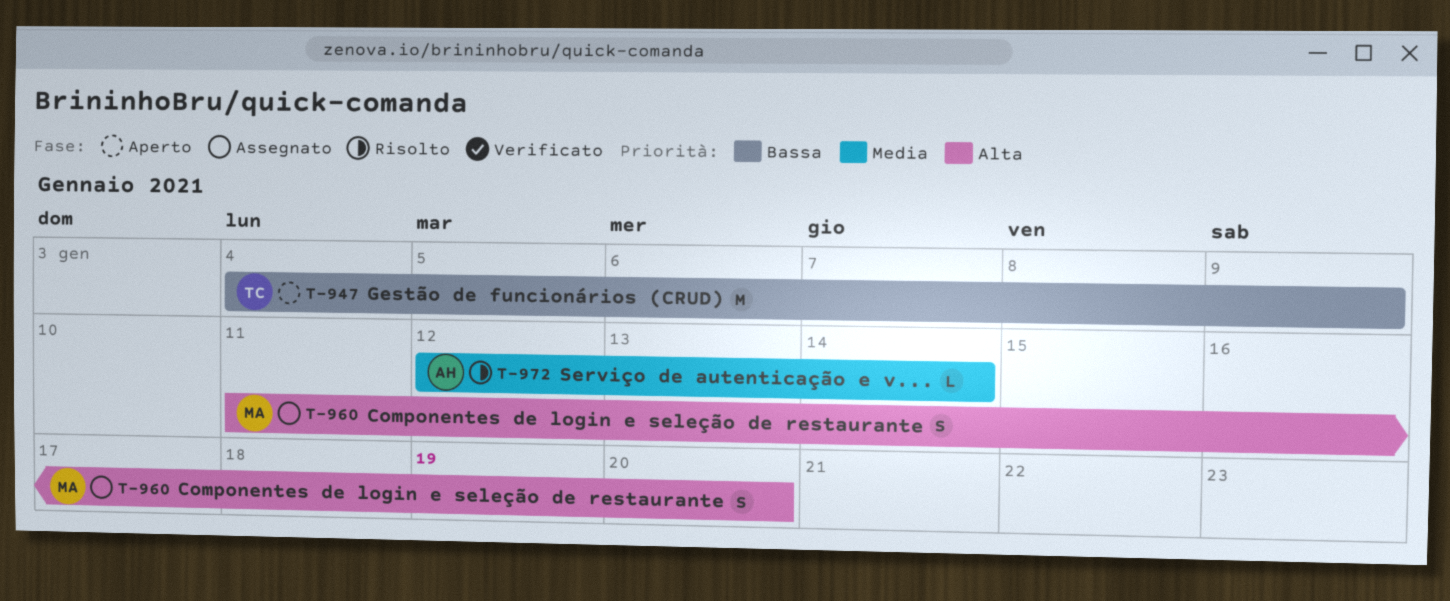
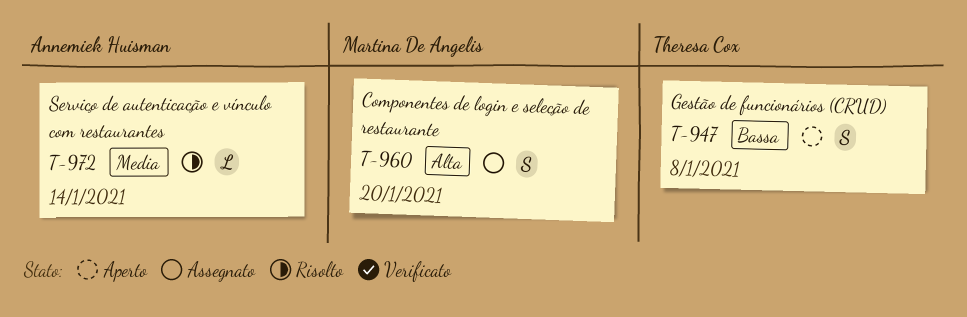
T-947, estimate: M -> S
T-947, due: Jan 9 -> Jan 8

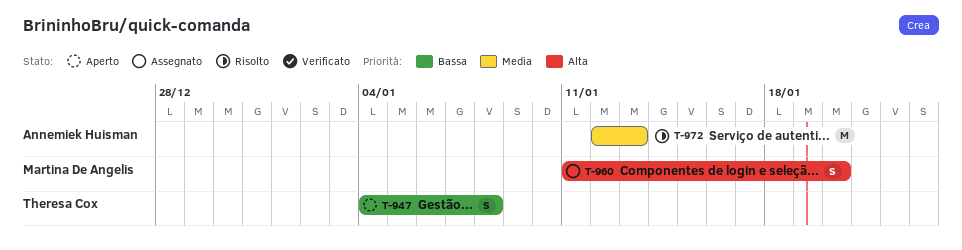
T-972, estimate: L -> M
T-972, due: Jan 14 -> Jan 13

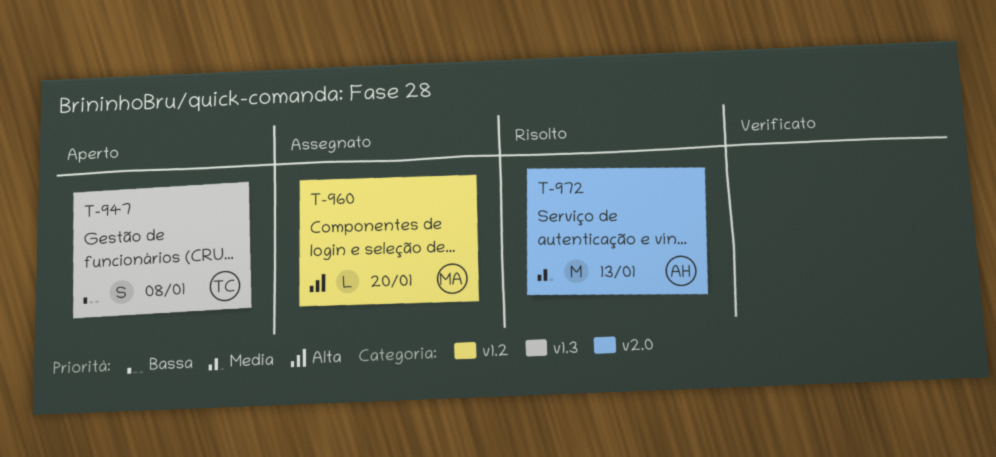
T-960, estimate: S -> L

